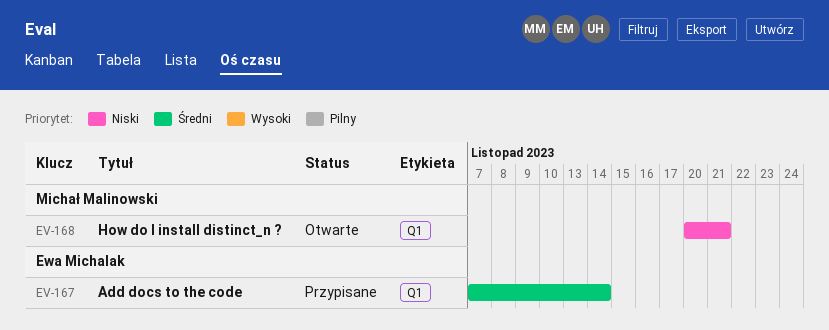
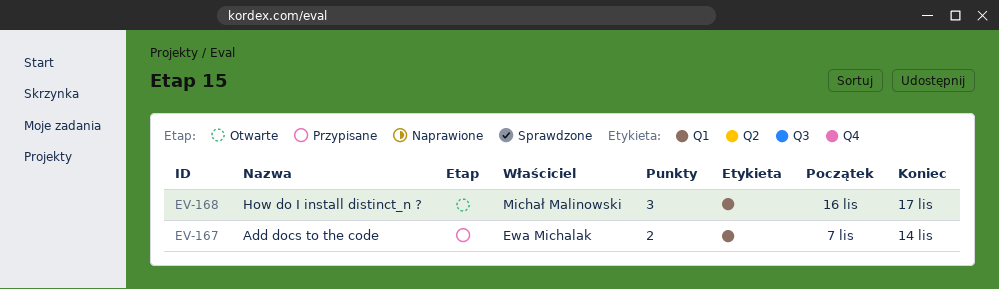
EV-168, start: Nov 20 -> Nov 16
EV-168, due: Nov 21 -> Nov 17

